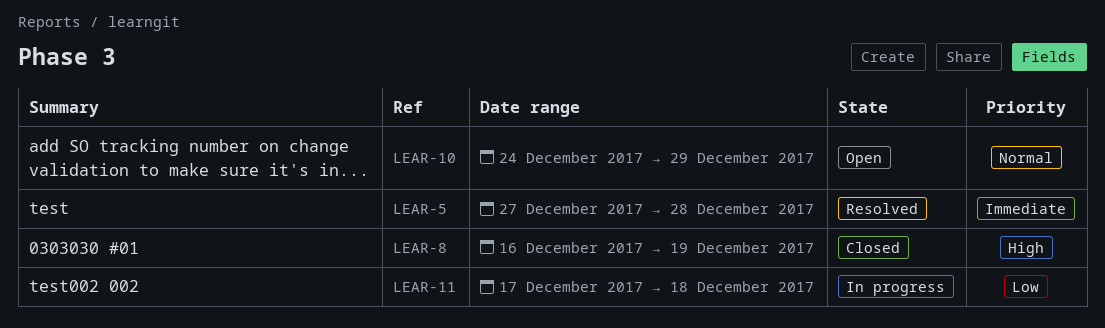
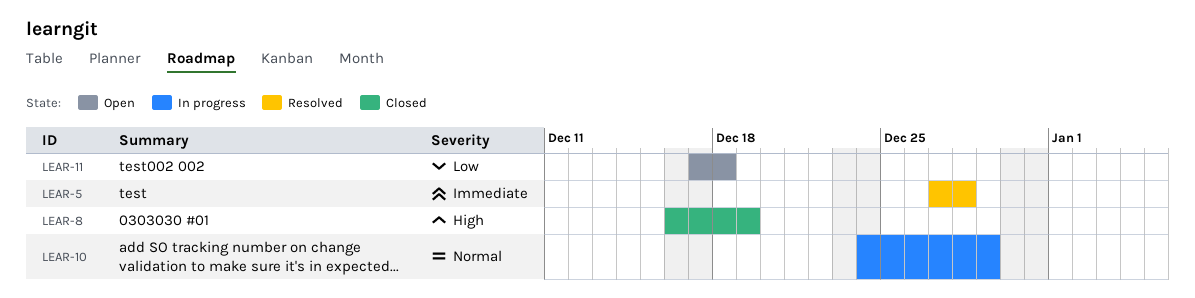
LEAR-10, status: Open -> In progress
LEAR-11, status: In progress -> Open

